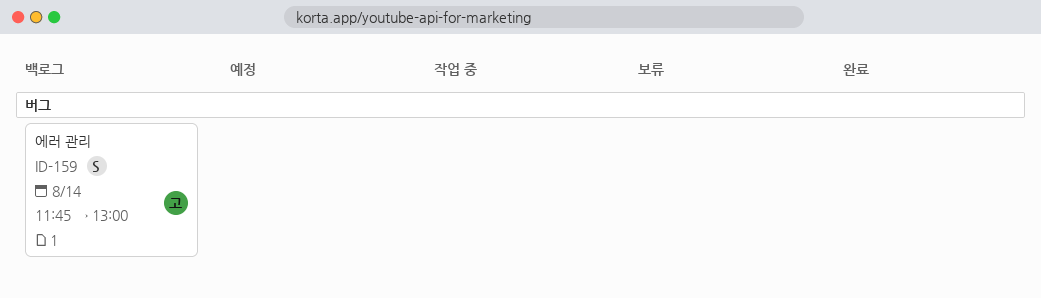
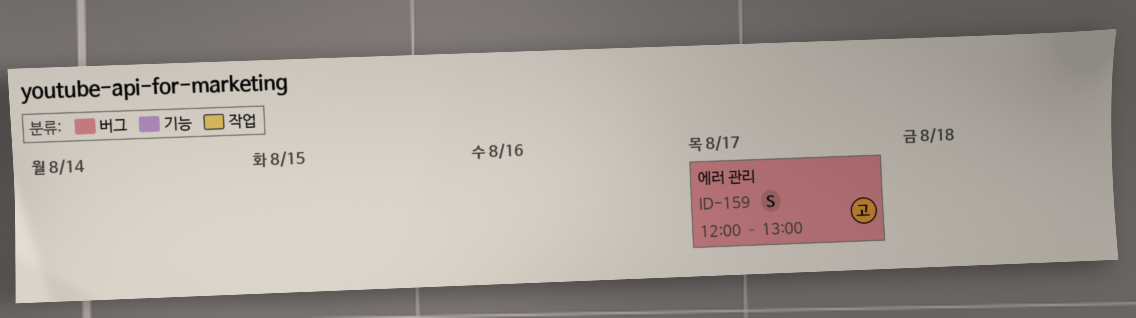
ID-159, day: Aug 14 -> Aug 17
ID-159, begins: 11:45 -> 12:00

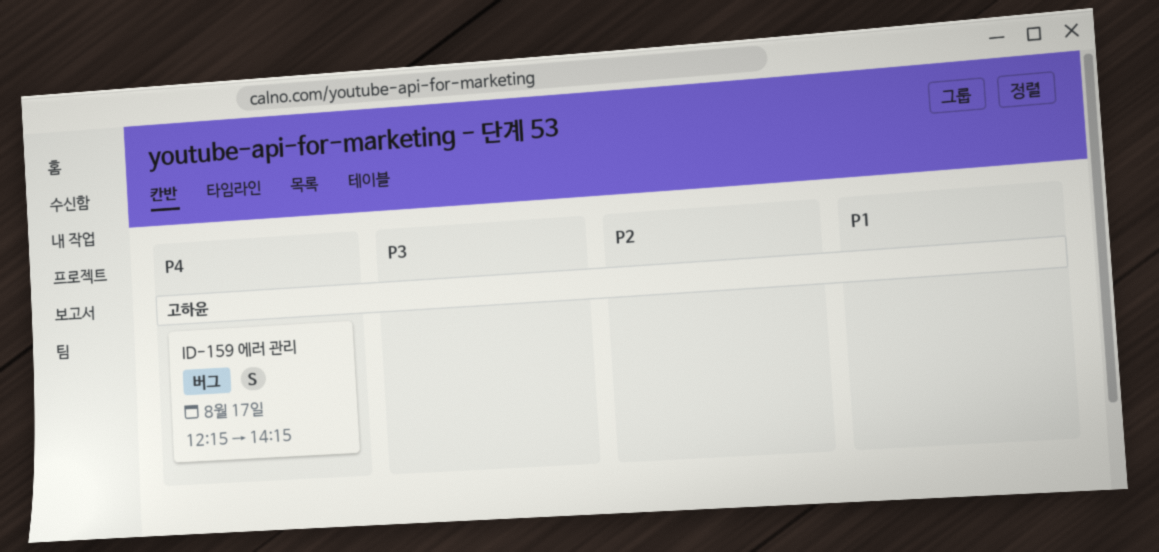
ID-159, begins: 12:00 -> 12:15
ID-159, ends: 13:00 -> 14:15

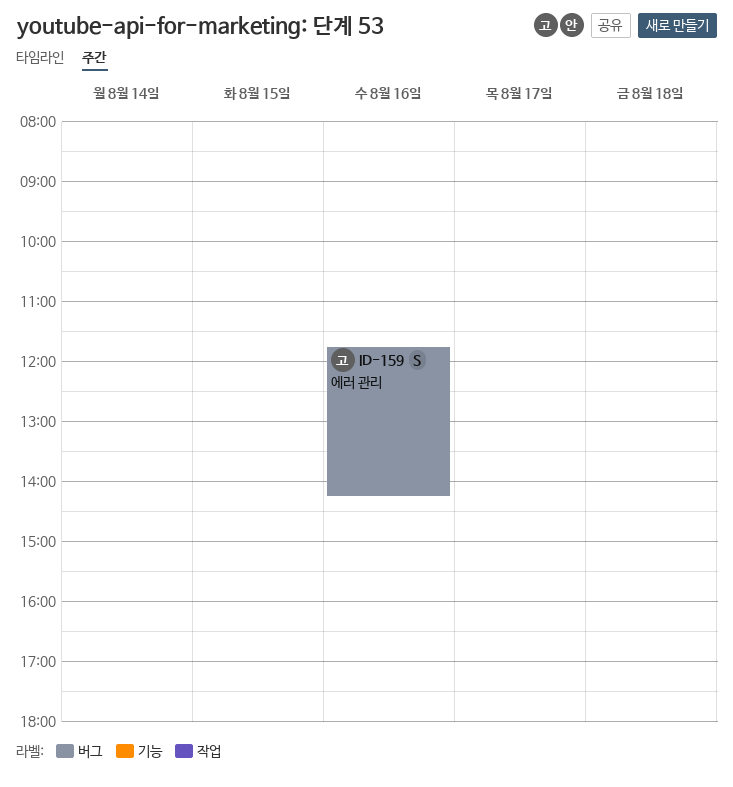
ID-159, day: Aug 17 -> Aug 16
ID-159, begins: 12:15 -> 11:45

